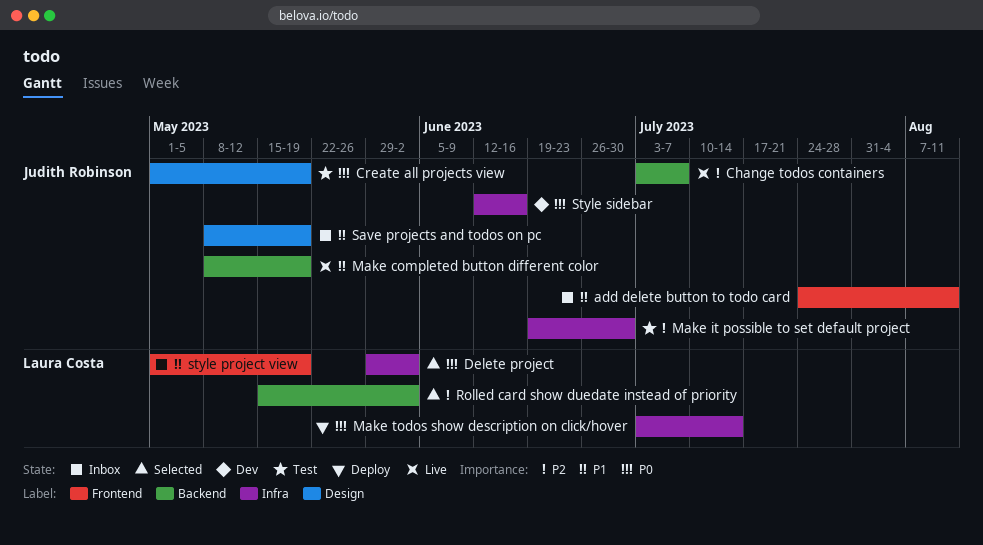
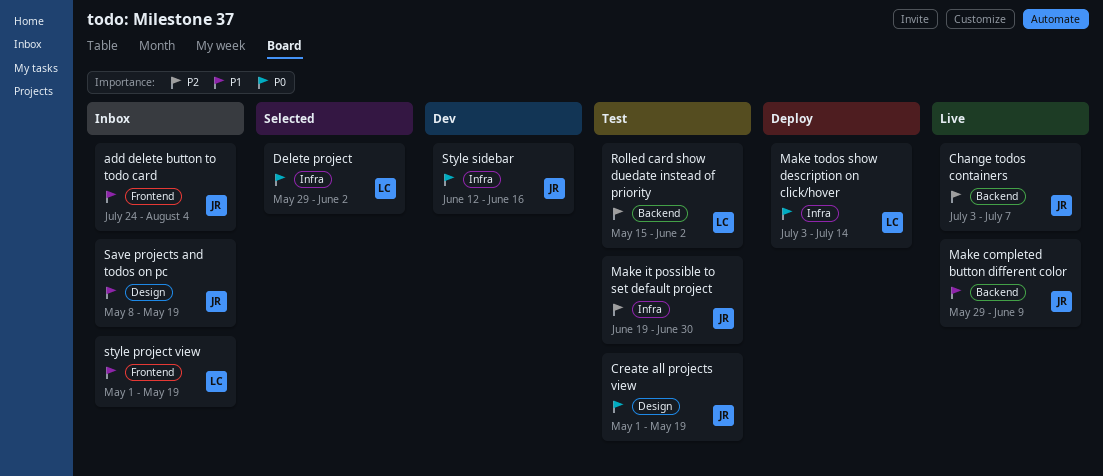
add delete button to todo card, due: Aug 11 -> Aug 4
Make completed button different color, start: May 8 -> May 29
Make completed button different color, due: May 19 -> Jun 9
Rolled card show duedate instead of priority, status: Selected -> Test

